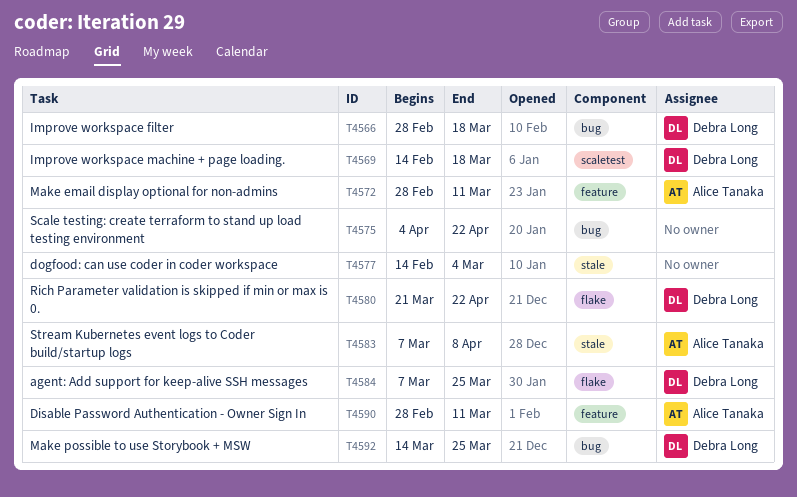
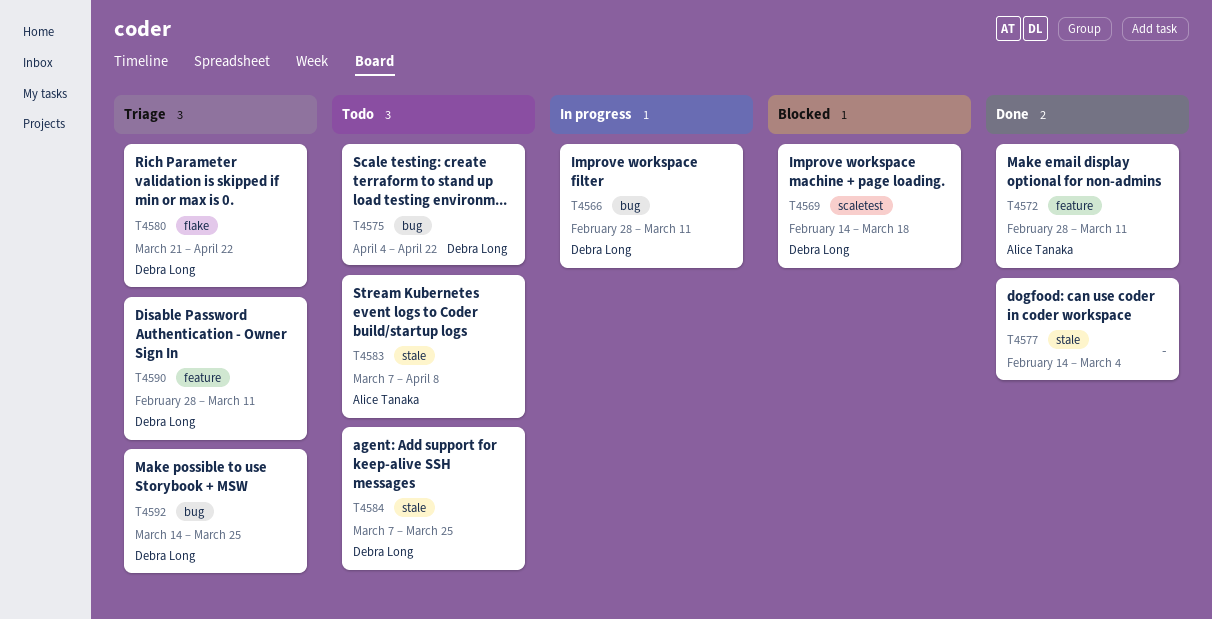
T4566, due: Mar 18 -> Mar 11
T4575, owner: none -> Debra Long
T4584, label: flake -> stale
T4590, owner: Alice Tanaka -> Debra Long

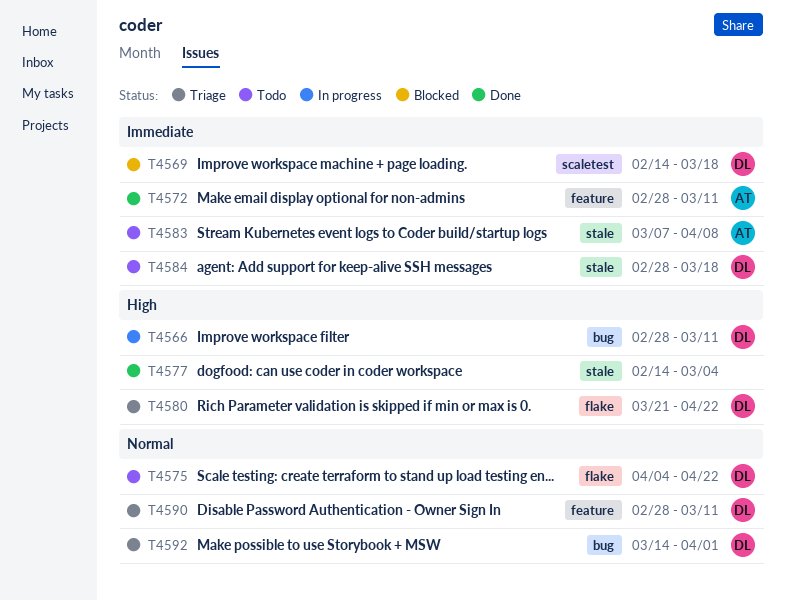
T4575, label: bug -> flake
T4584, start: Mar 7 -> Feb 28
T4584, due: Mar 25 -> Mar 18
T4592, due: Mar 25 -> Apr 1

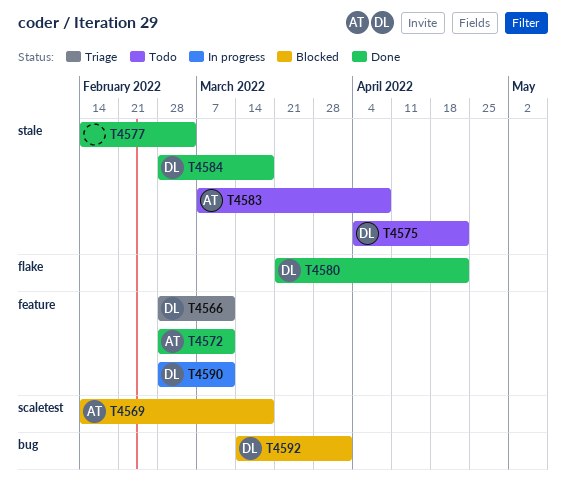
T4566, status: In progress -> Triage
T4566, label: bug -> feature
T4569, owner: DL -> AT
T4575, label: flake -> stale
T4580, status: Triage -> Done
T4584, status: Todo -> Done
T4590, status: Triage -> In progress
T4592, status: Triage -> Blocked

